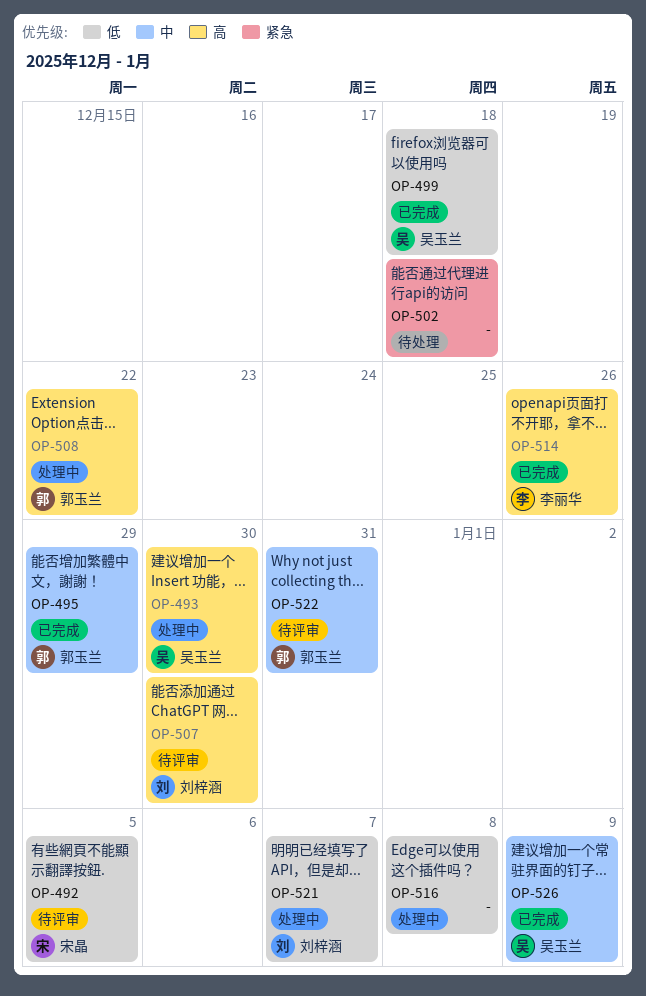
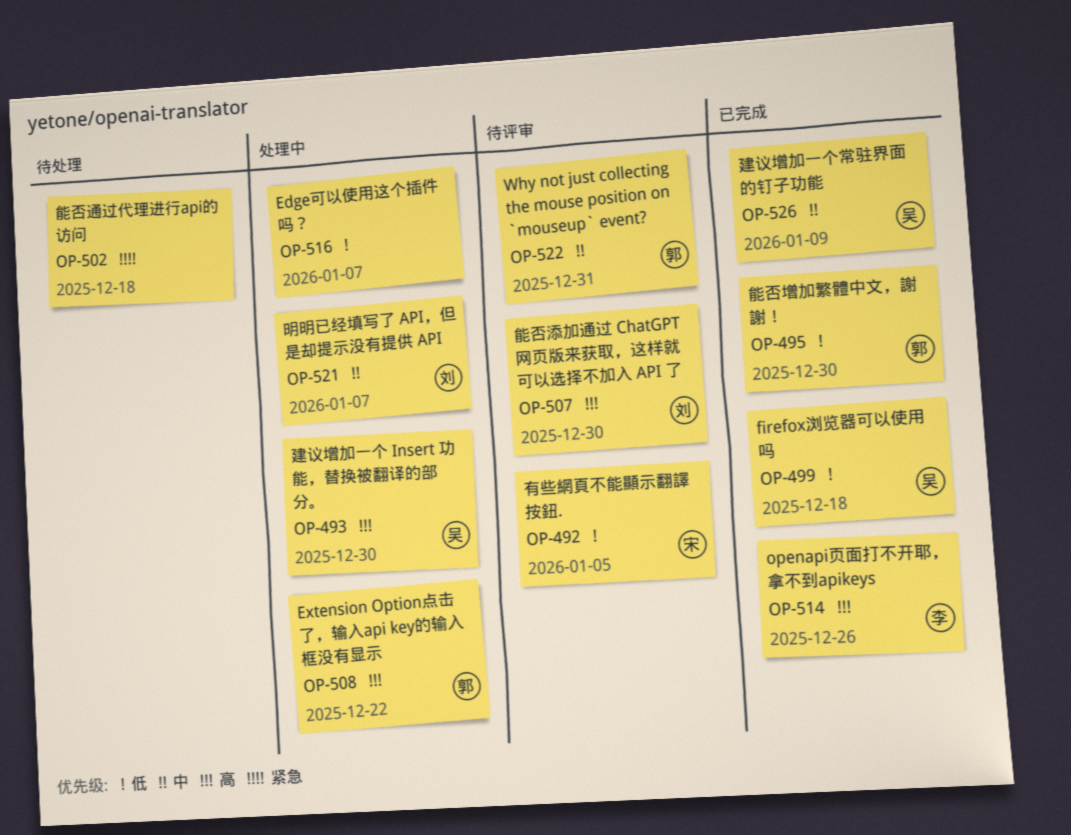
OP-495, priority: 中 -> 低
OP-495, due: Dec 29 -> Dec 30
OP-516, due: Jan 8 -> Jan 7
OP-521, priority: 低 -> 中

